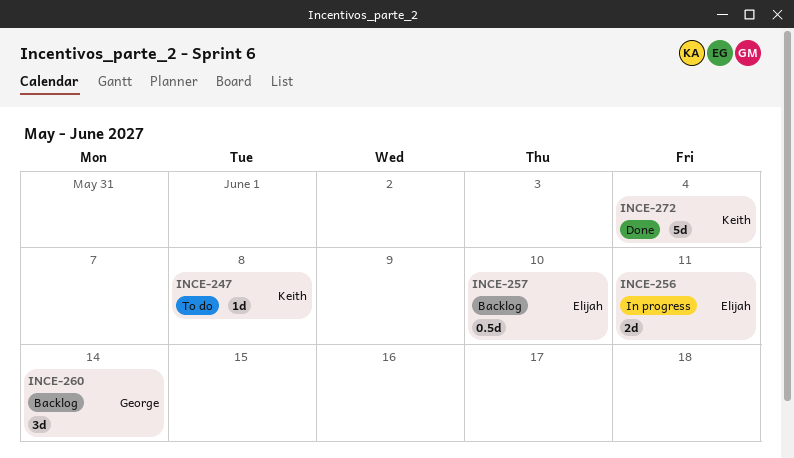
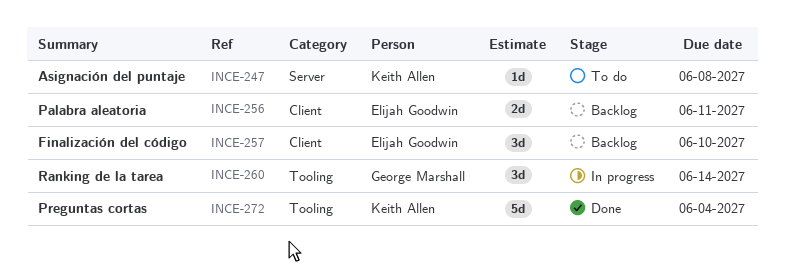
INCE-256, status: In progress -> Backlog
INCE-257, estimate: 0.5d -> 3d
INCE-260, status: Backlog -> In progress

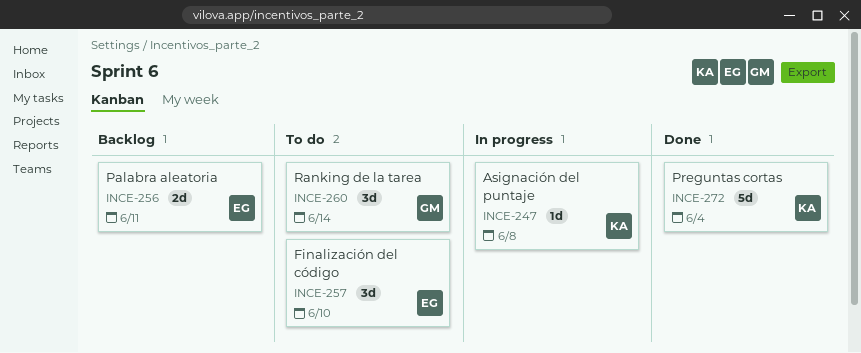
INCE-247, status: To do -> In progress
INCE-257, status: Backlog -> To do
INCE-260, status: In progress -> To do

